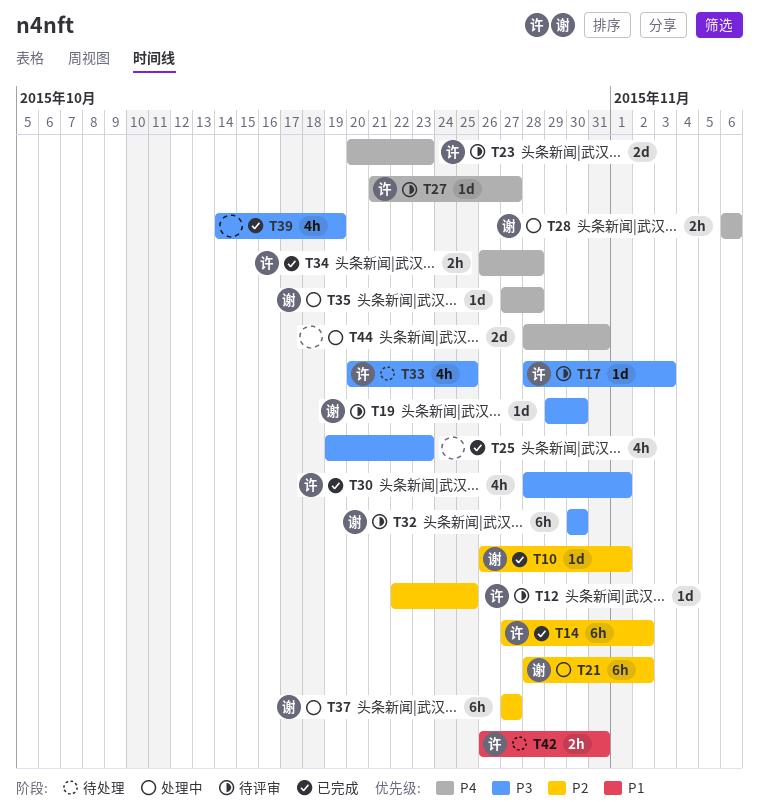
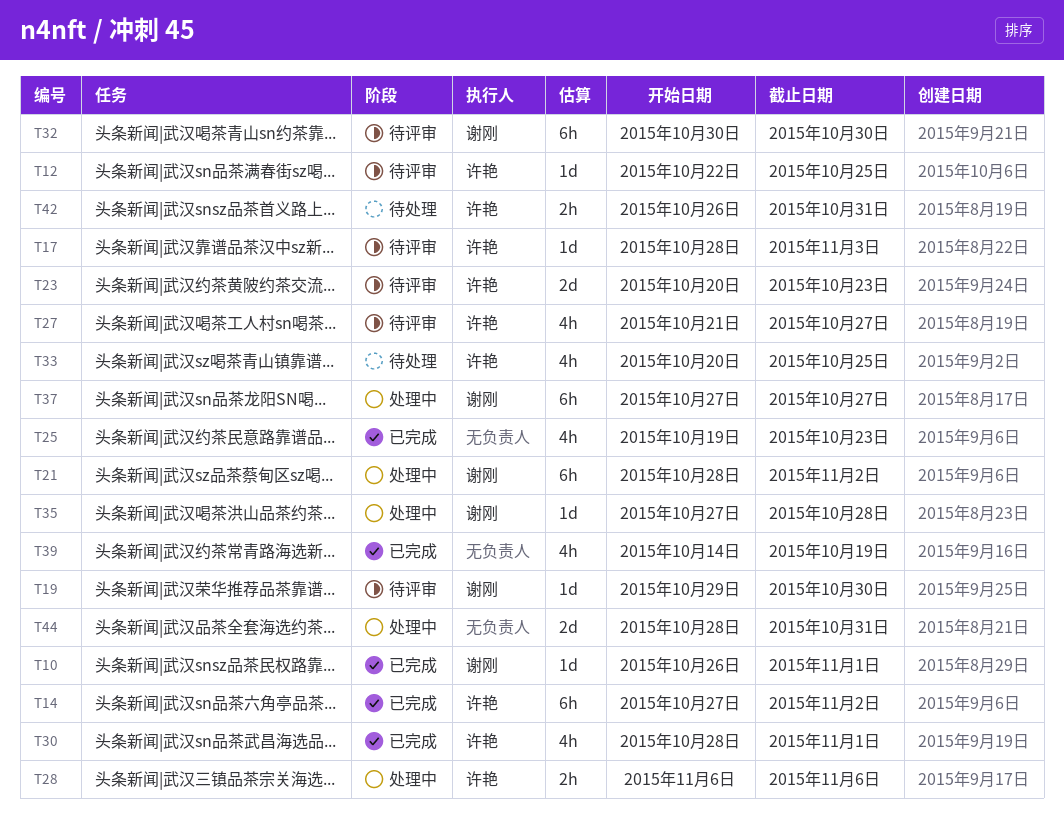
T27, estimate: 1d -> 4h
T28, owner: 谢刚 -> 许艳
T34: present -> none

